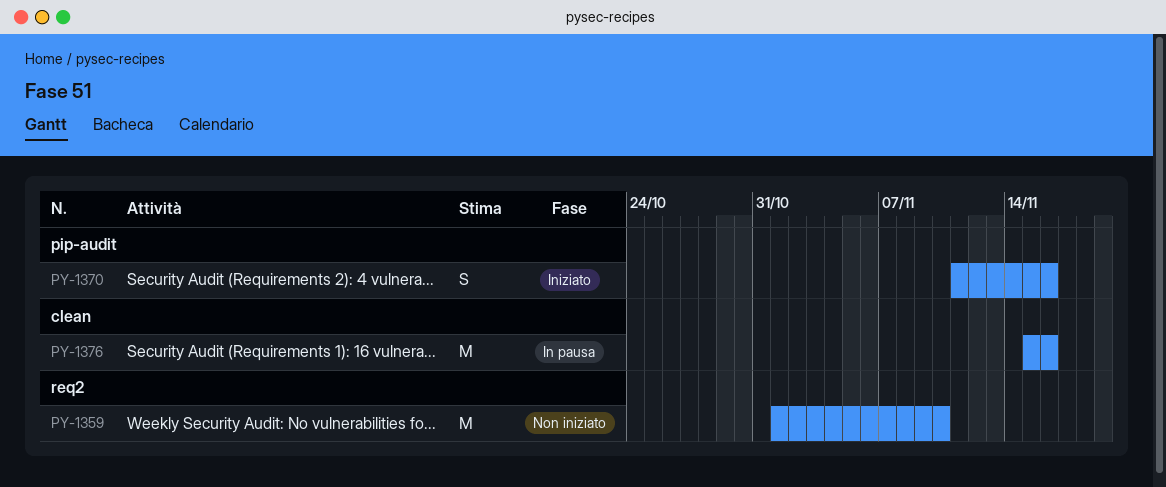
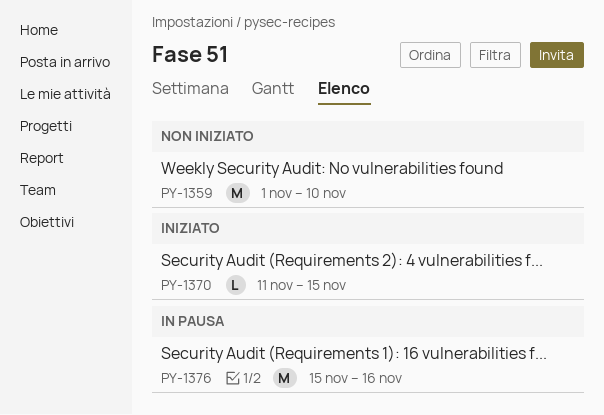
PY-1370, estimate: S -> L
PY-1370, due: Nov 16 -> Nov 15

